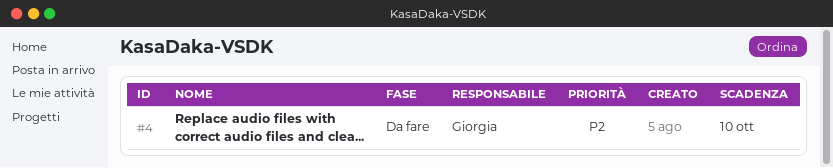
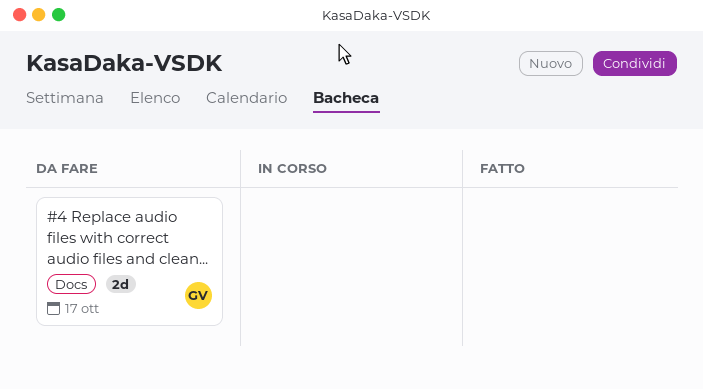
#4, due: Oct 10 -> Oct 17

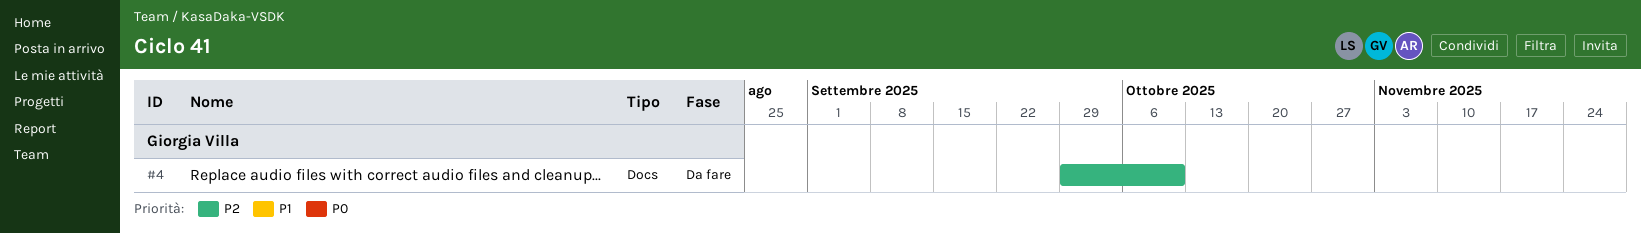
#4, due: Oct 17 -> Oct 10

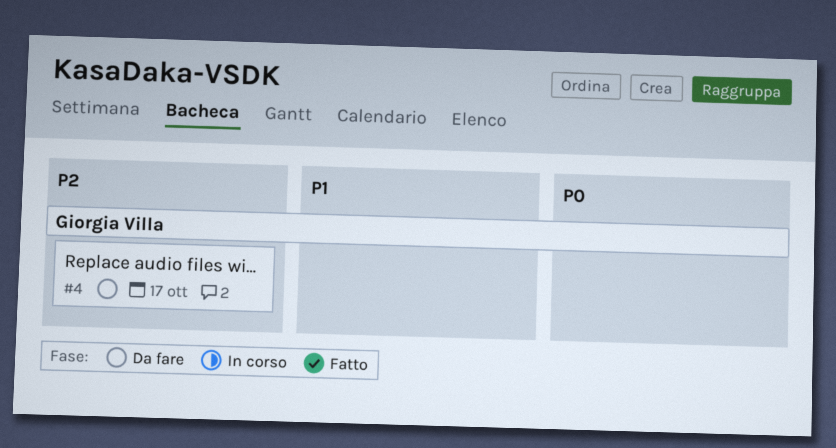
#4, due: Oct 10 -> Oct 17

